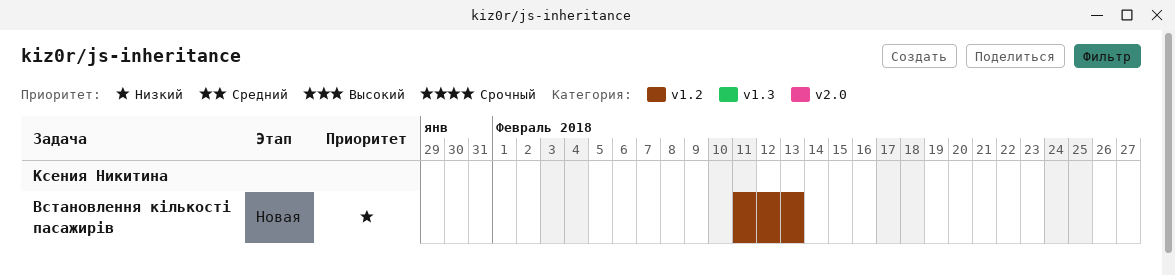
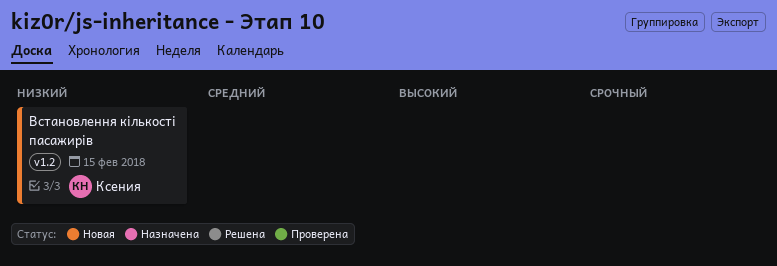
Встановлення кількості пасажирів, due: Feb 13 -> Feb 15

